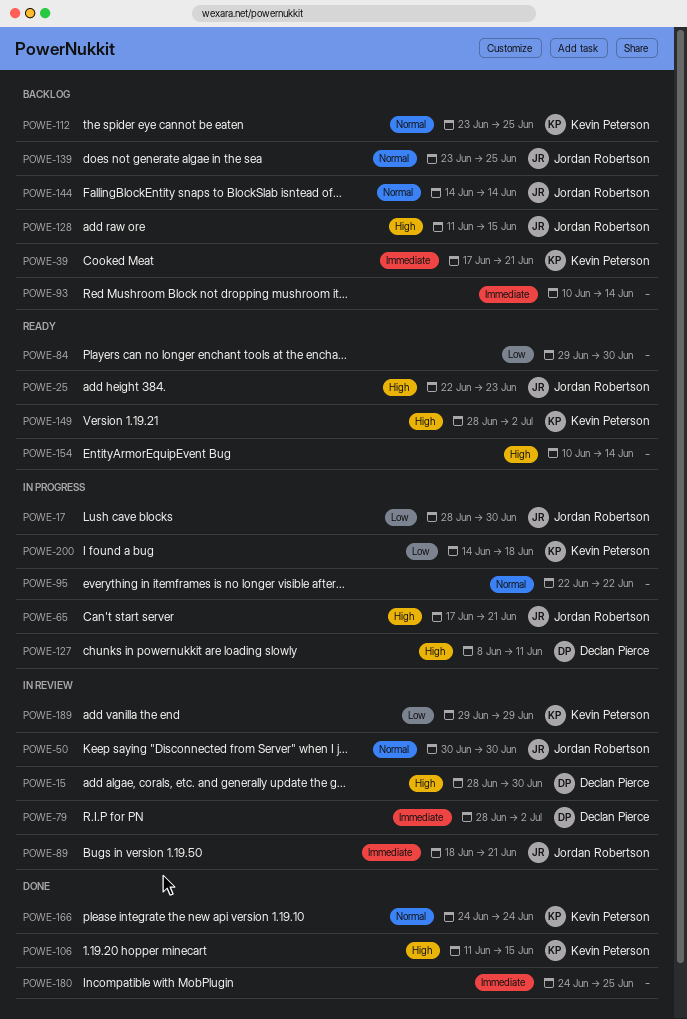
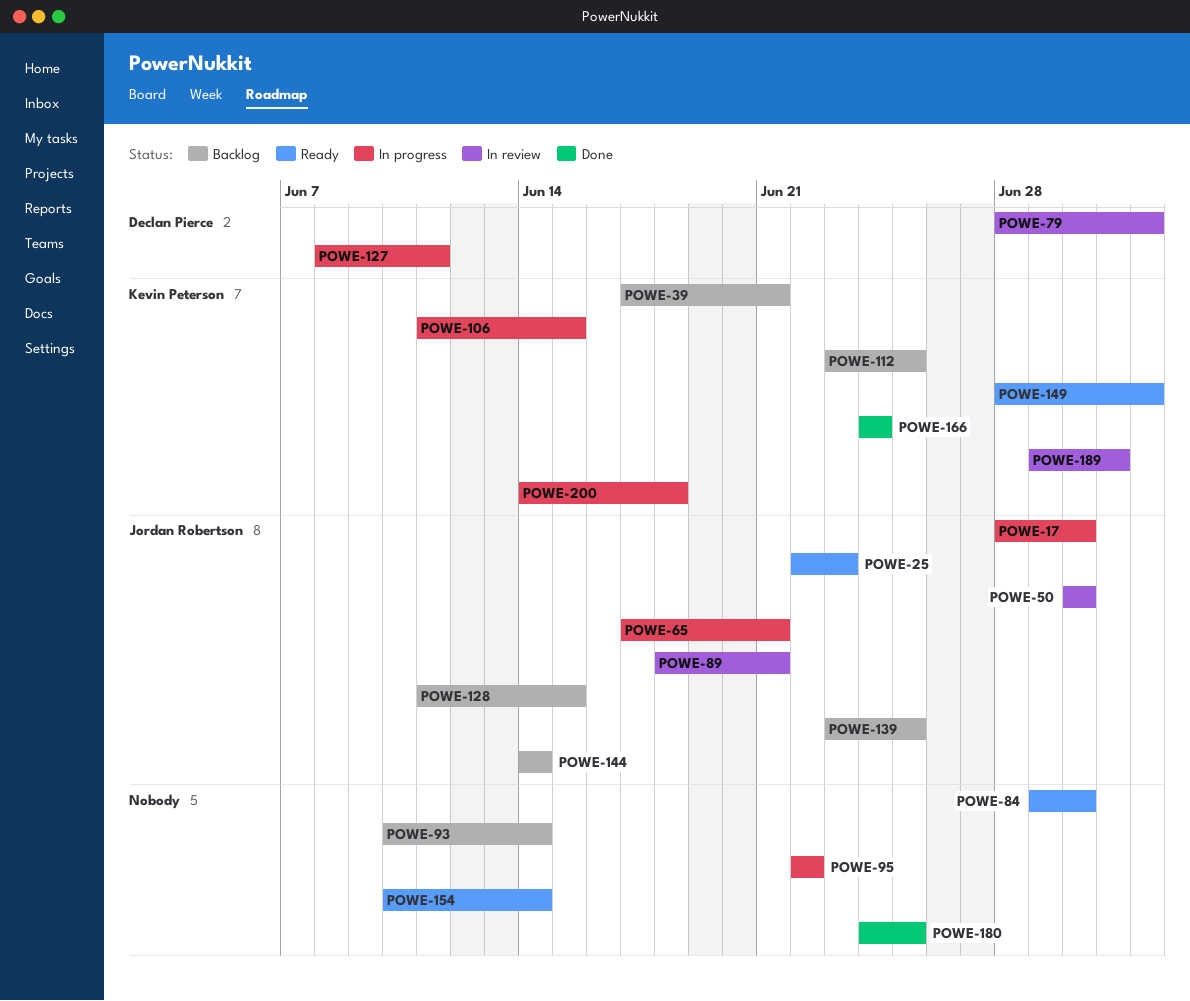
POWE-15: present -> none
POWE-106, status: Done -> In progress
POWE-189, due: Jun 29 -> Jul 1

